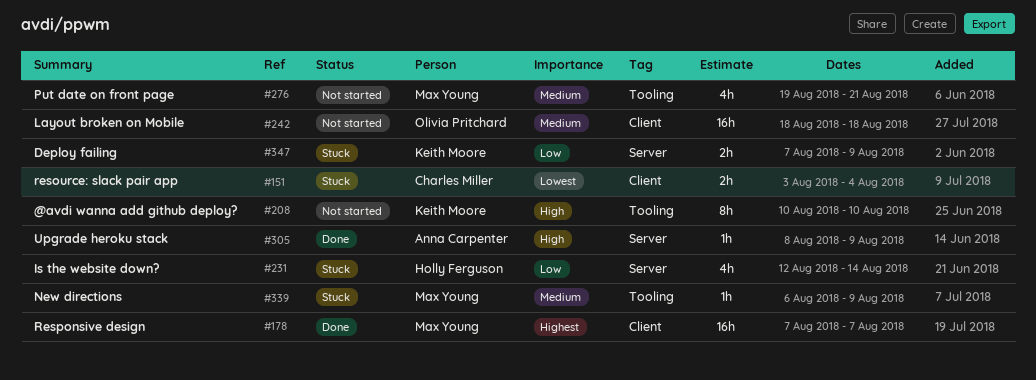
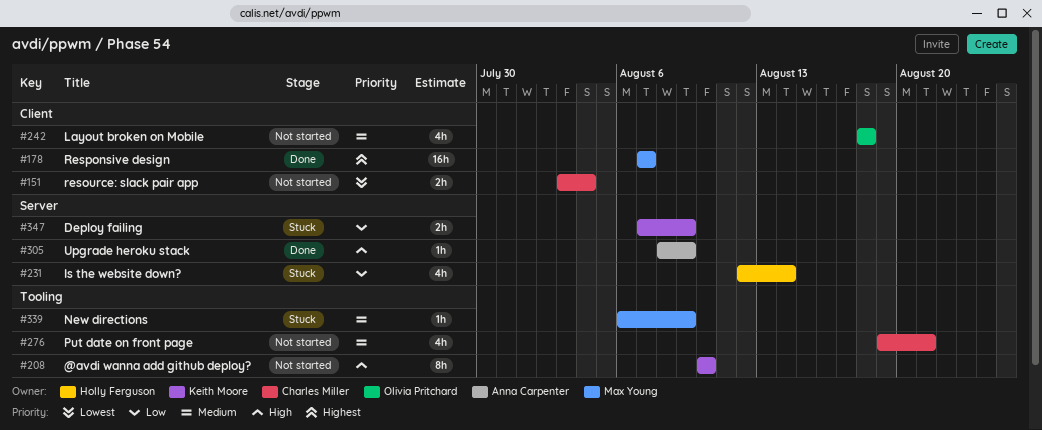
#151, status: Stuck -> Not started
#242, estimate: 16h -> 4h
#276, owner: Max Young -> Charles Miller

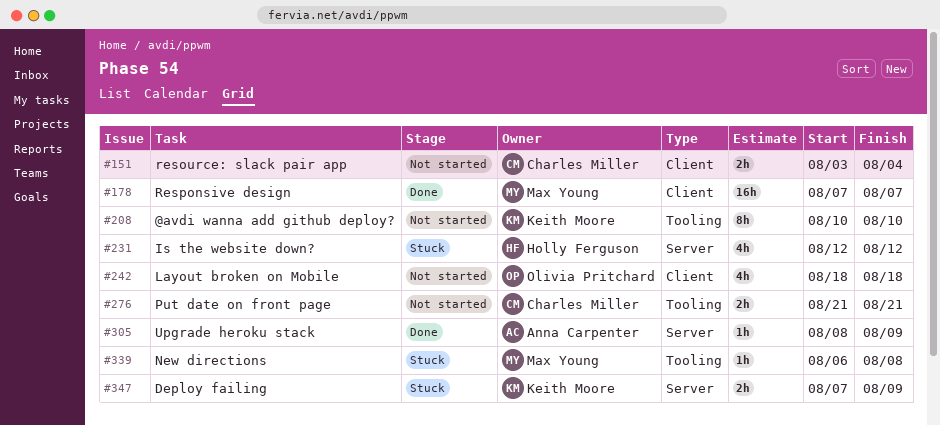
#231, due: Aug 14 -> Aug 12
#276, estimate: 4h -> 2h
#276, start: Aug 19 -> Aug 21
#339, due: Aug 9 -> Aug 8

